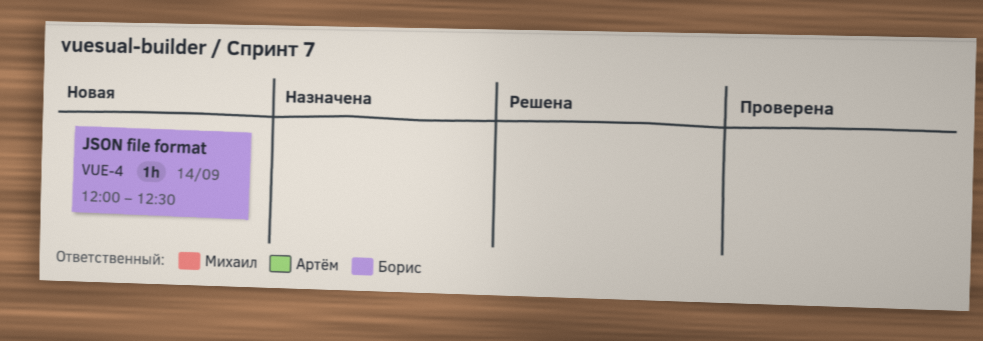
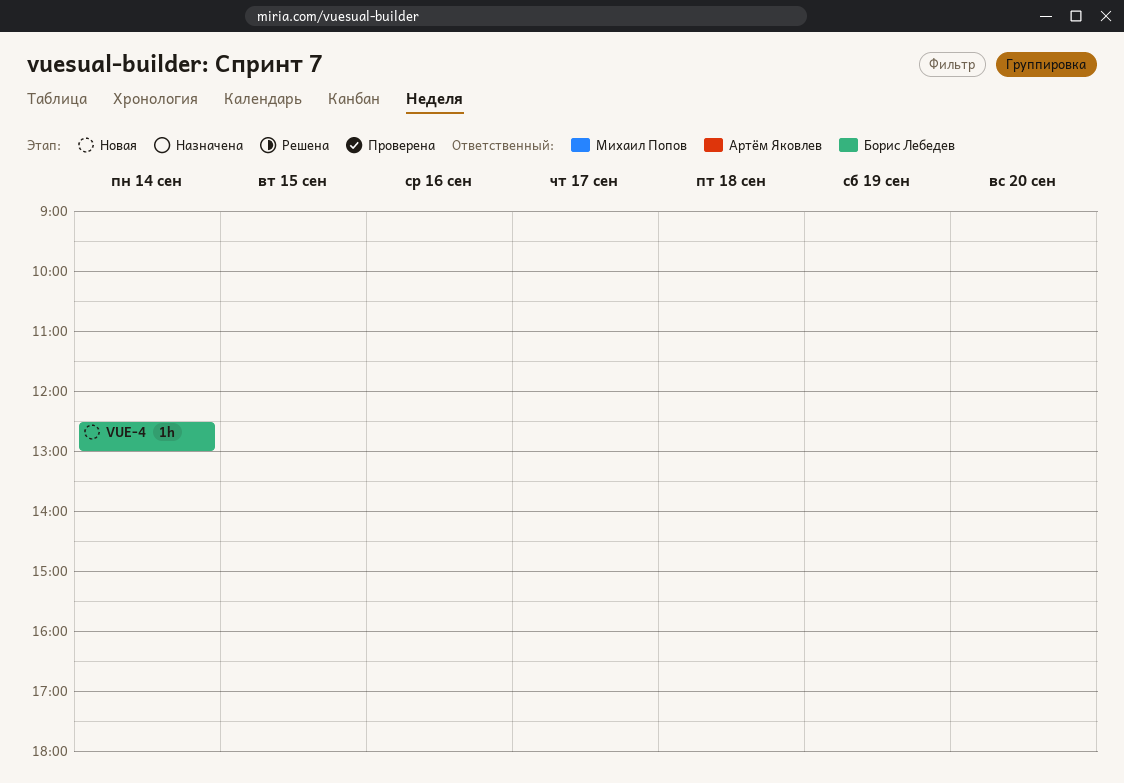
VUE-4, begins: 12:00 -> 12:30
VUE-4, ends: 12:30 -> 13:00

